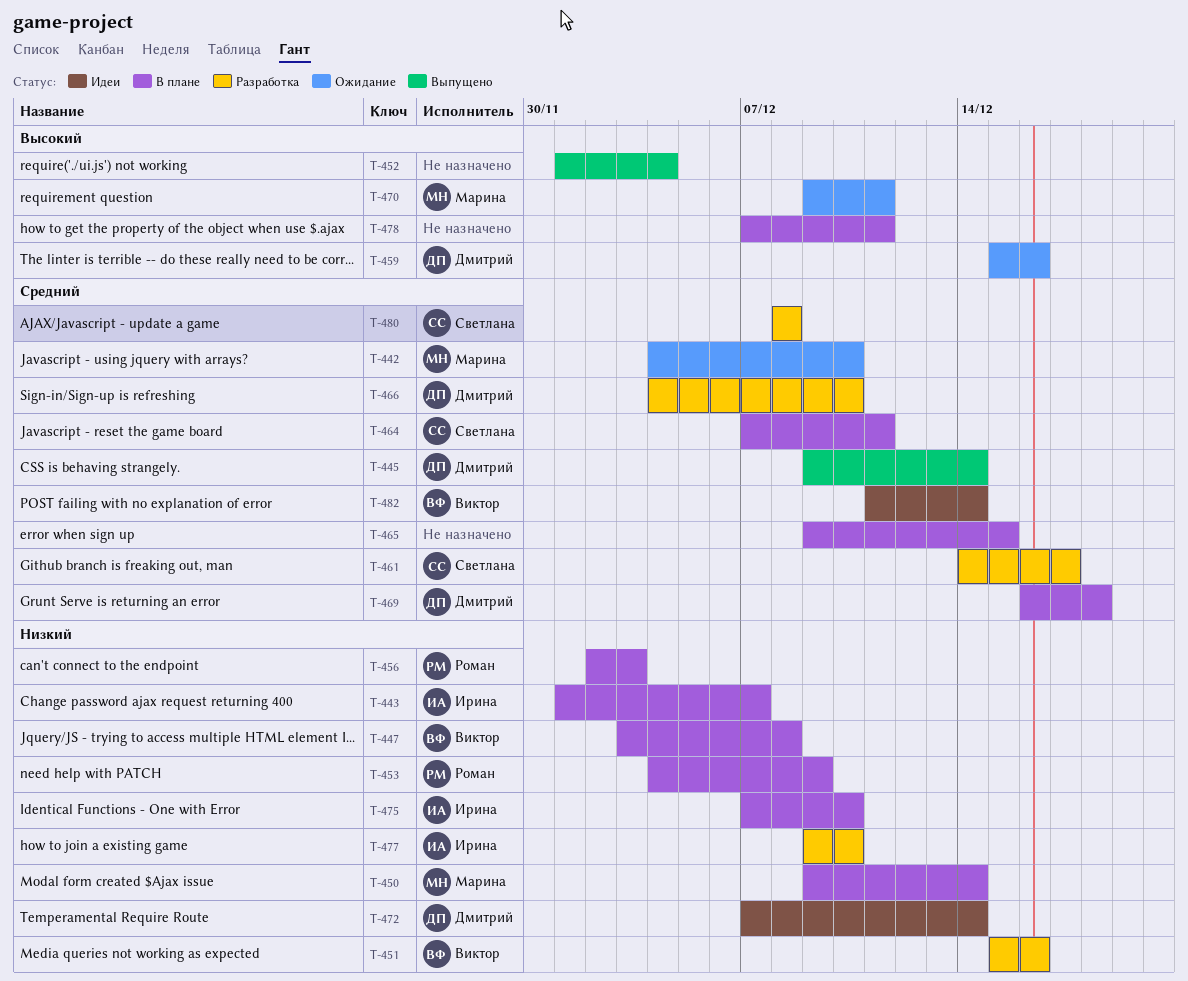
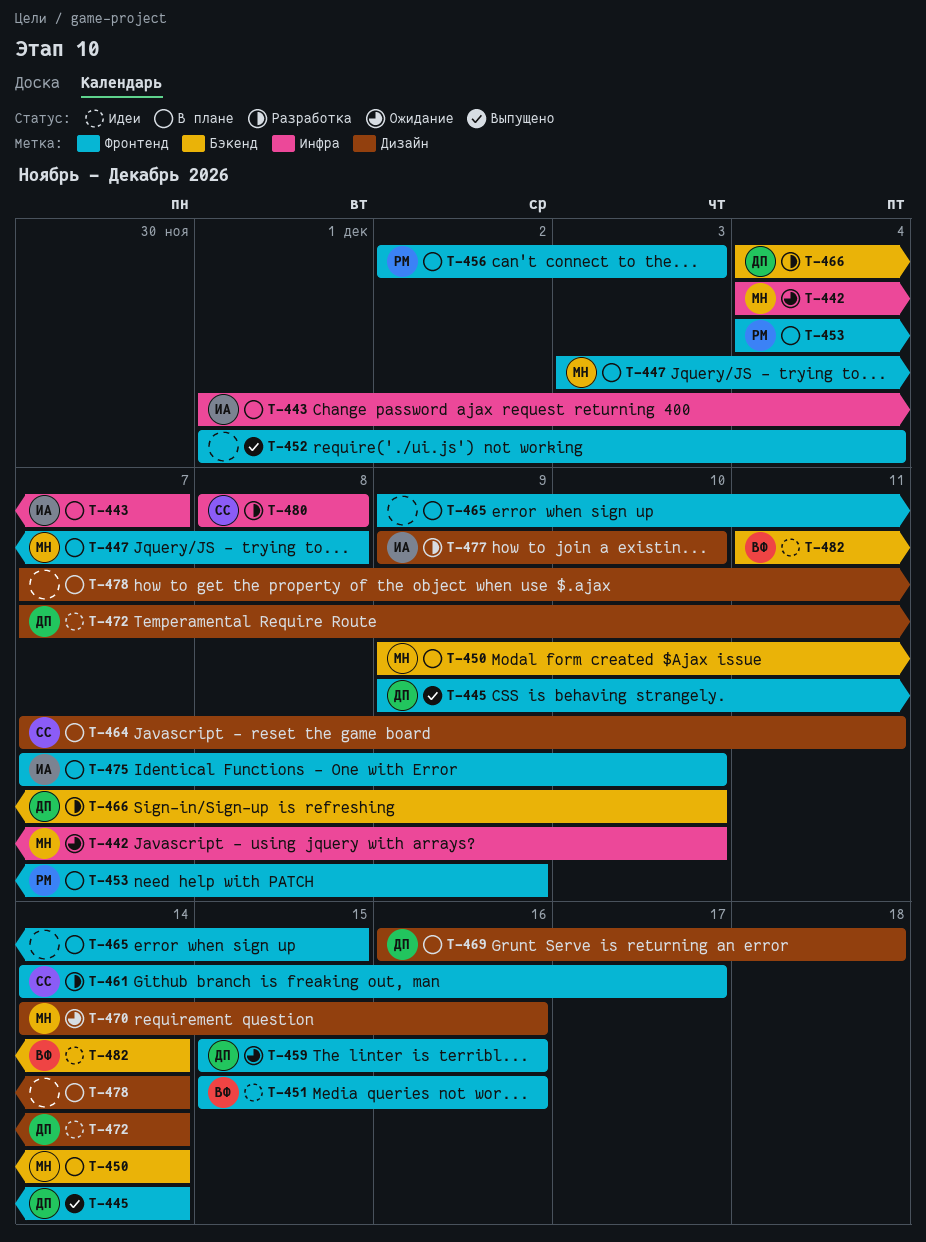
T-447, owner: Виктор -> Марина
T-451, status: Разработка -> Идеи
T-470, start: Dec 9 -> Dec 14
T-470, due: Dec 11 -> Dec 16
T-478, due: Dec 11 -> Dec 14

